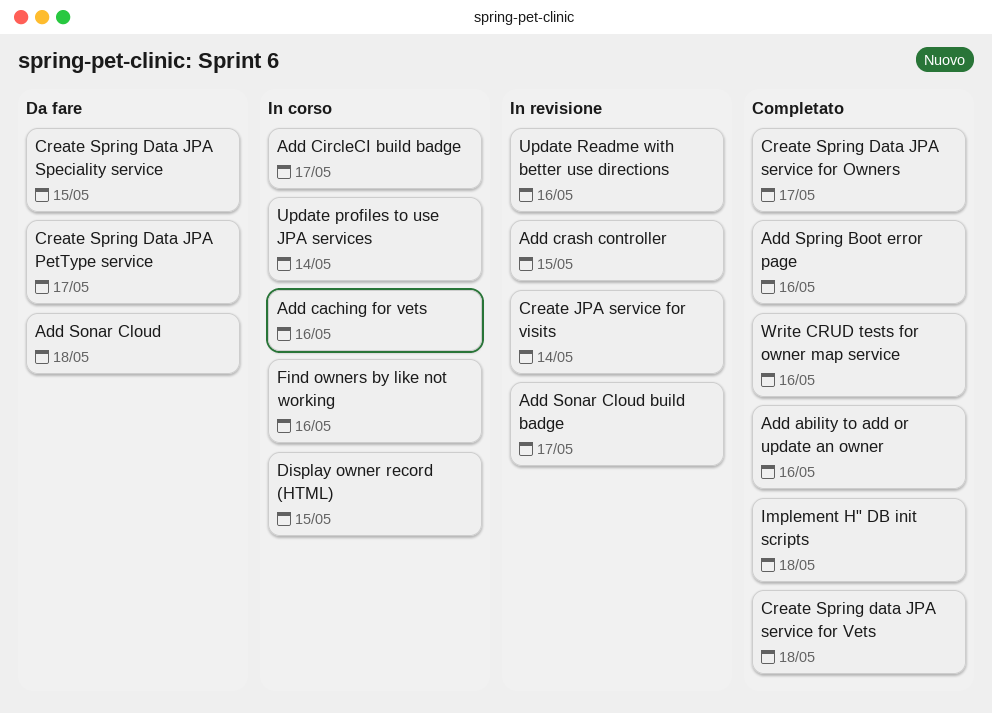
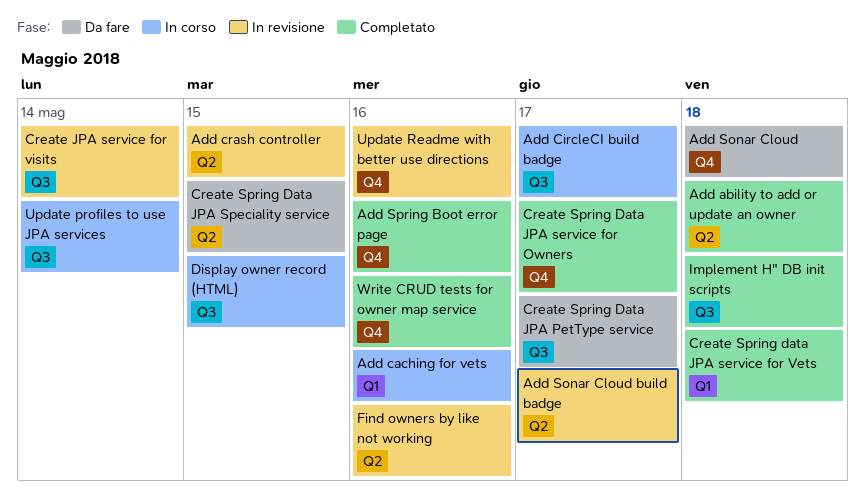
Add ability to add or update an owner, due: May 16 -> May 18
Find owners by like not working, status: In corso -> In revisione

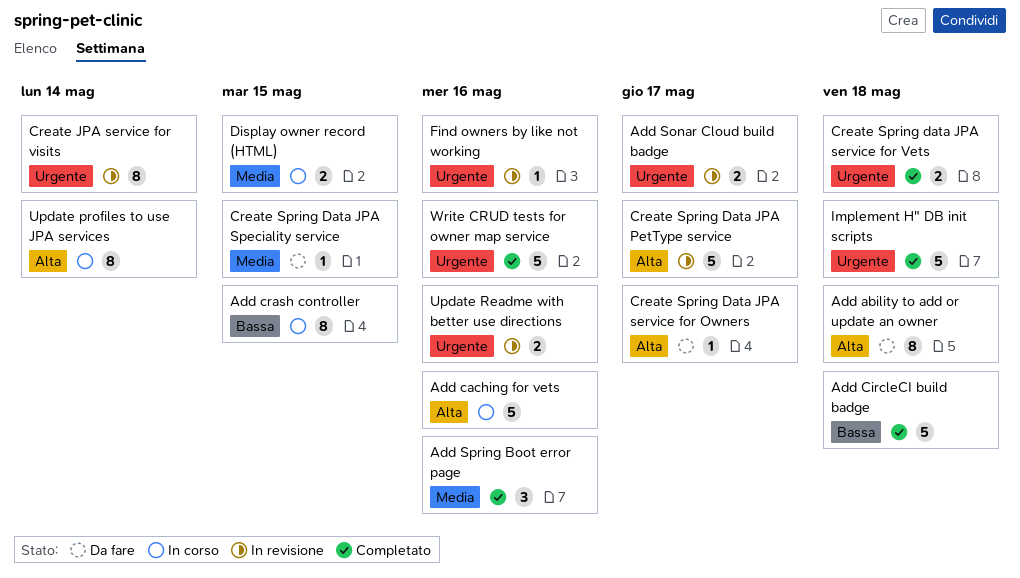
Add ability to add or update an owner, status: Completato -> Da fare
Add CircleCI build badge, status: In corso -> Completato
Add CircleCI build badge, due: May 17 -> May 18
Add crash controller, status: In revisione -> In corso
Add Sonar Cloud: present -> none
Create Spring Data JPA PetType service, status: Da fare -> In revisione
Create Spring Data JPA service for Owners, status: Completato -> Da fare

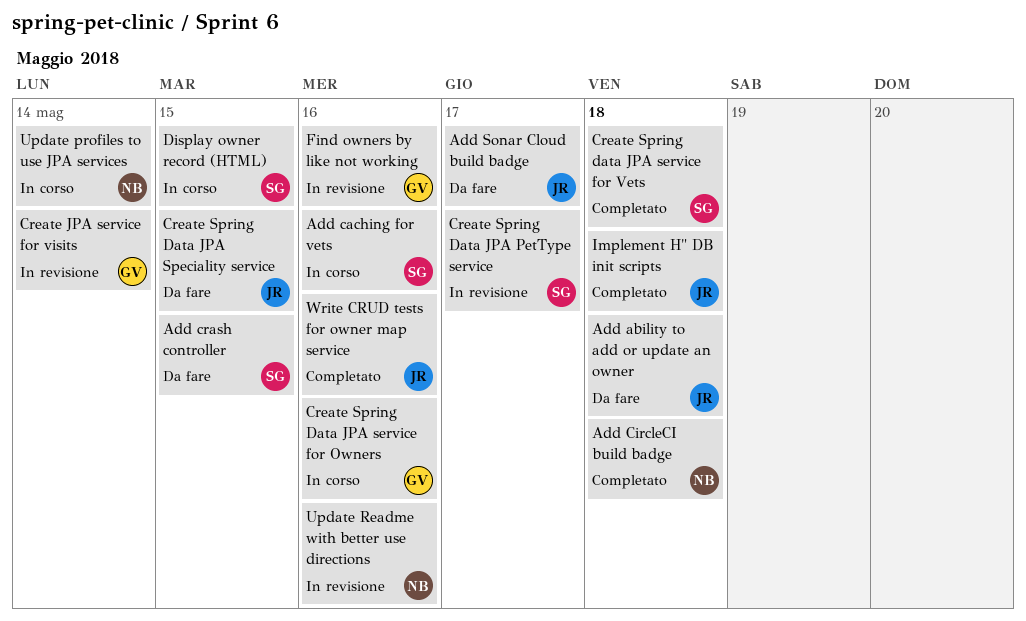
Add crash controller, status: In corso -> Da fare
Add Sonar Cloud build badge, status: In revisione -> Da fare
Add Spring Boot error page: present -> none
Create Spring Data JPA service for Owners, status: Da fare -> In corso
Create Spring Data JPA service for Owners, due: May 17 -> May 16

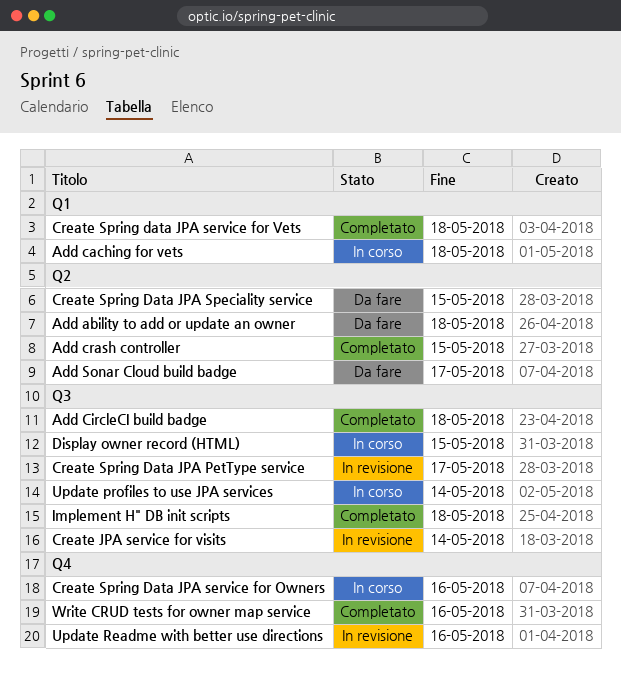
Add caching for vets, due: May 16 -> May 18
Add crash controller, status: Da fare -> Completato
Find owners by like not working: present -> none

